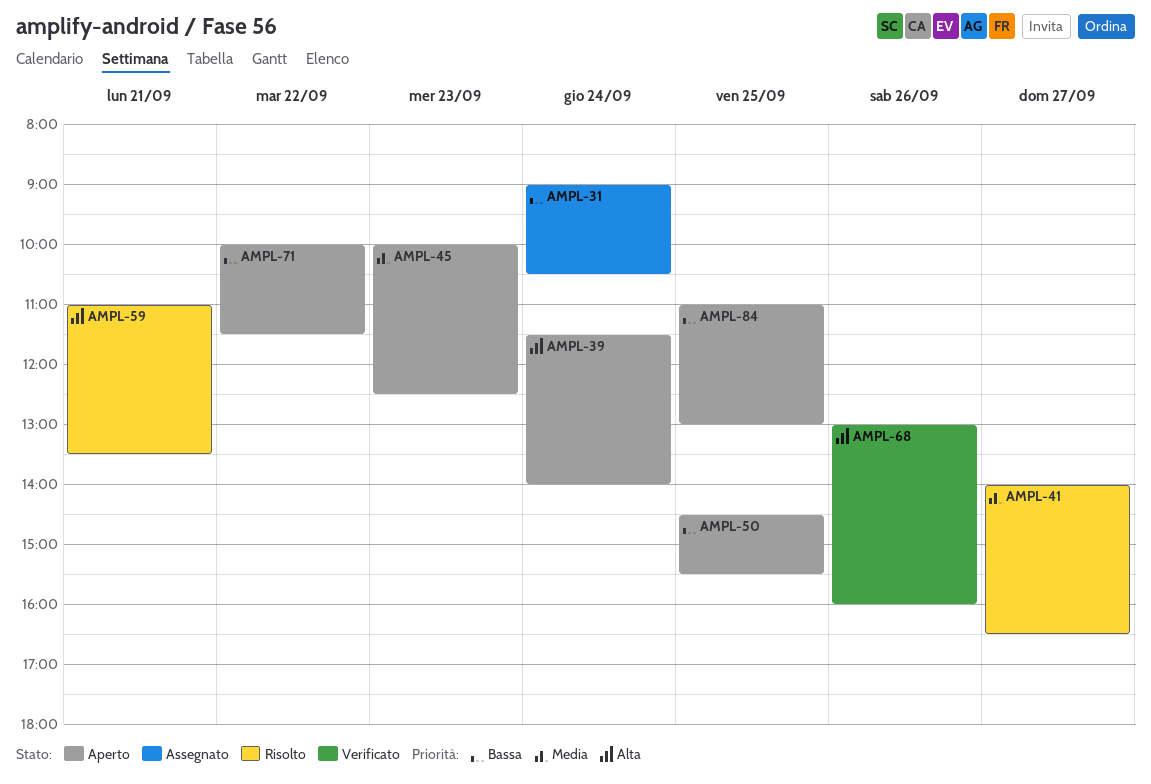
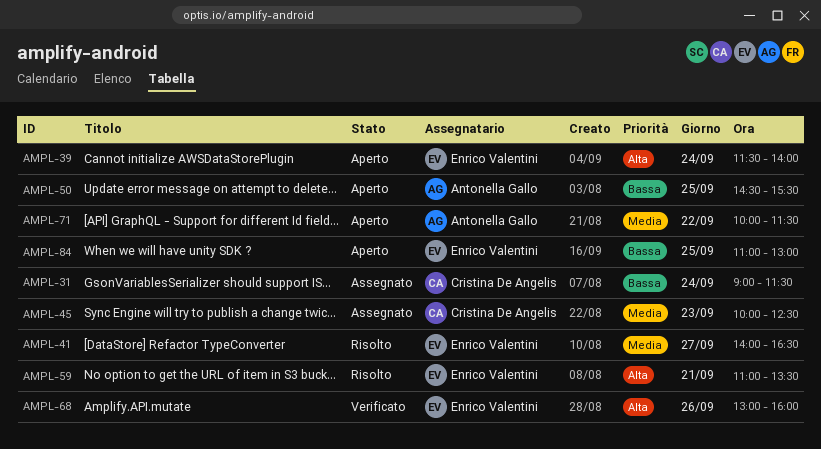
AMPL-31, ends: 10:30 -> 11:30
AMPL-45, status: Aperto -> Assegnato
AMPL-71, priority: Bassa -> Media

